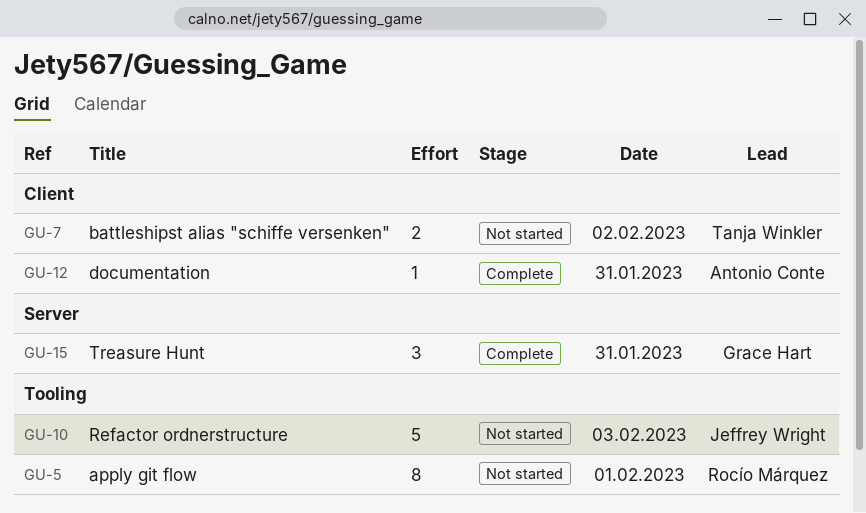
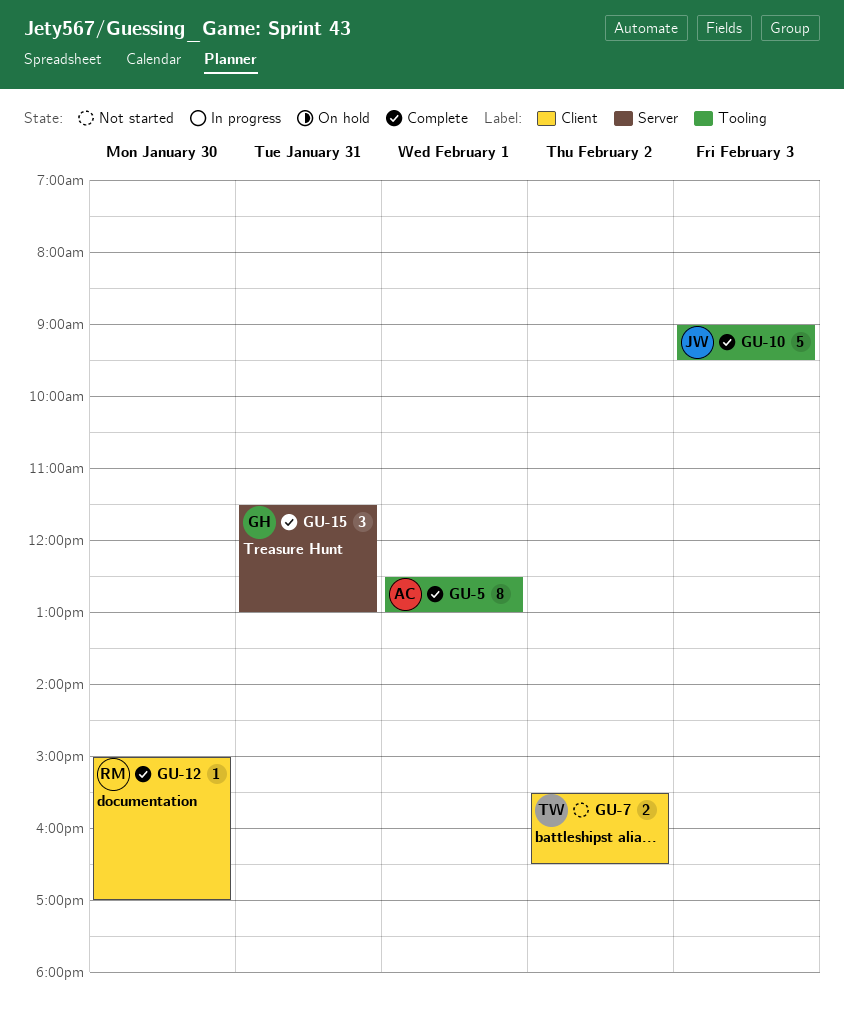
GU-5, status: Not started -> Complete
GU-5, owner: Rocío Márquez -> Antonio Conte
GU-10, status: Not started -> Complete
GU-12, owner: Antonio Conte -> Rocío Márquez
GU-12, day: Jan 31 -> Jan 30

